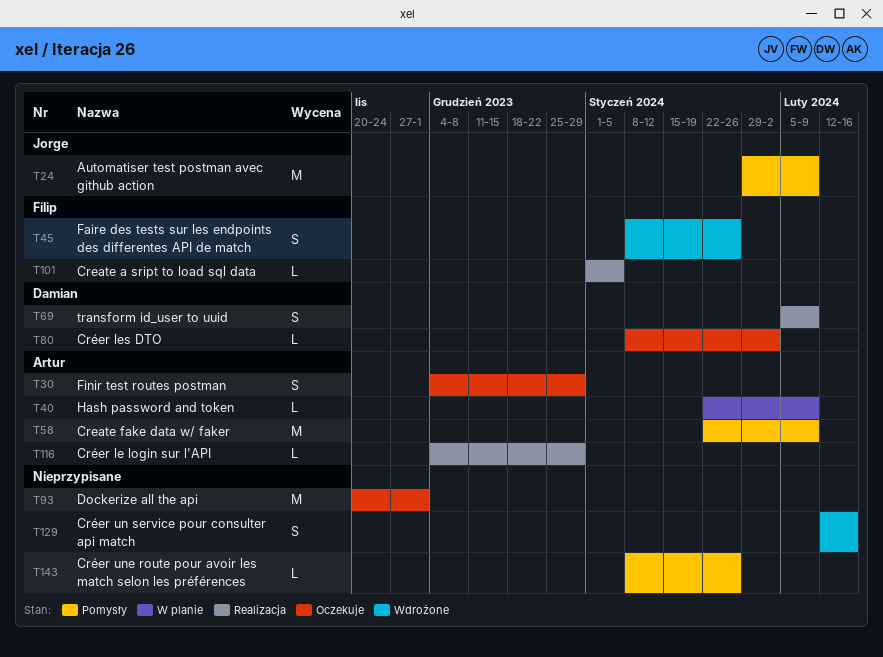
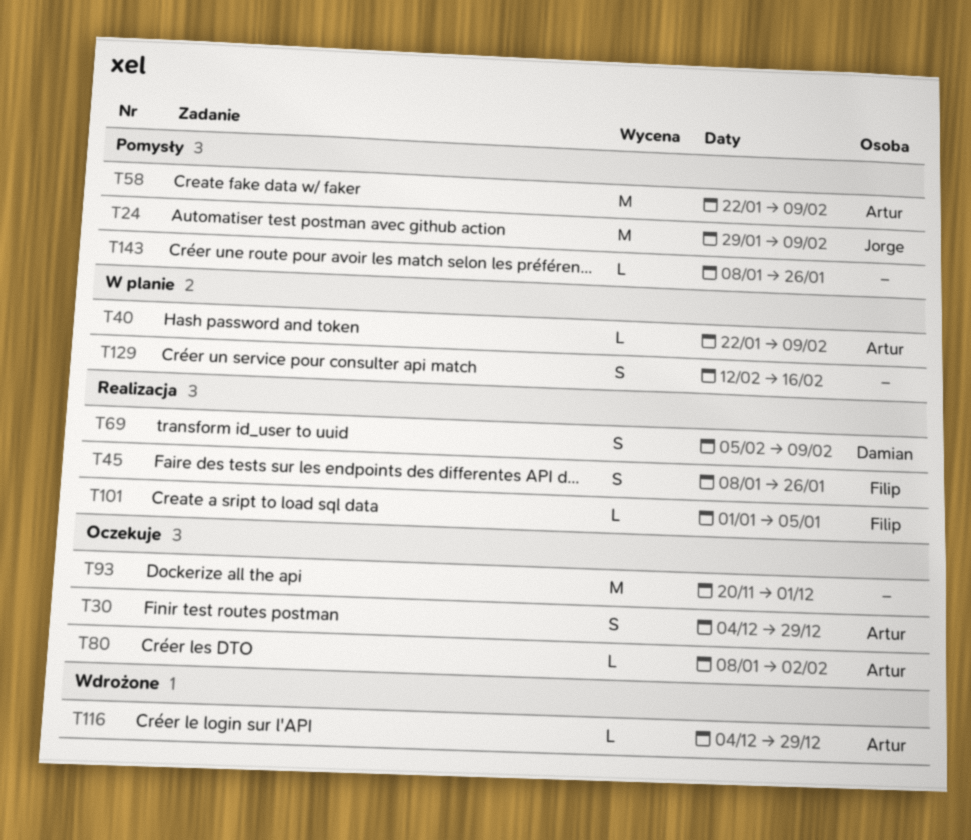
T45, status: Wdrożone -> Realizacja
T80, owner: Damian -> Artur
T116, status: Realizacja -> Wdrożone
T129, status: Wdrożone -> W planie

